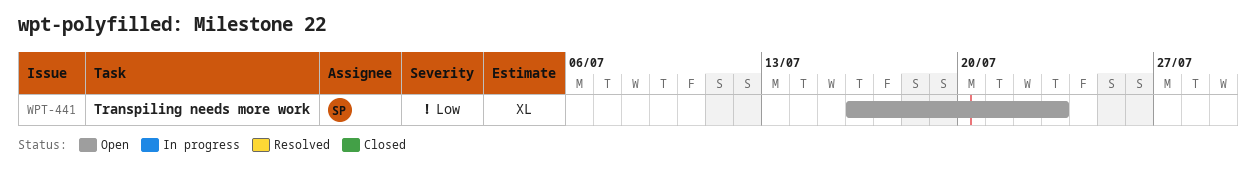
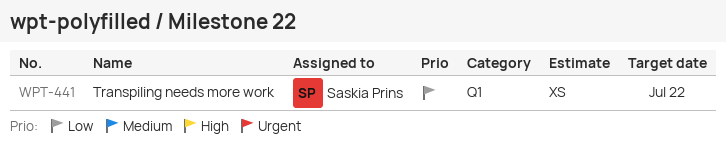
WPT-441, estimate: XL -> XS
WPT-441, due: Jul 23 -> Jul 22

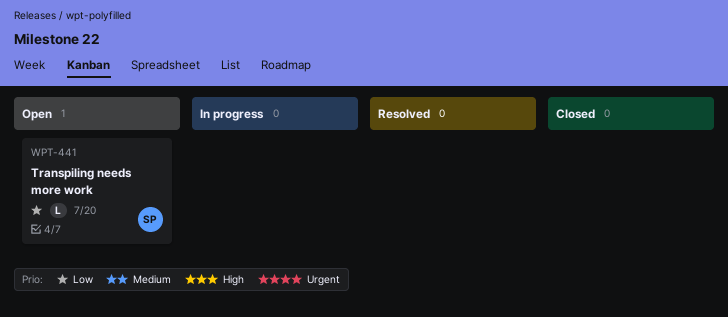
WPT-441, estimate: XS -> L
WPT-441, due: Jul 22 -> Jul 20

